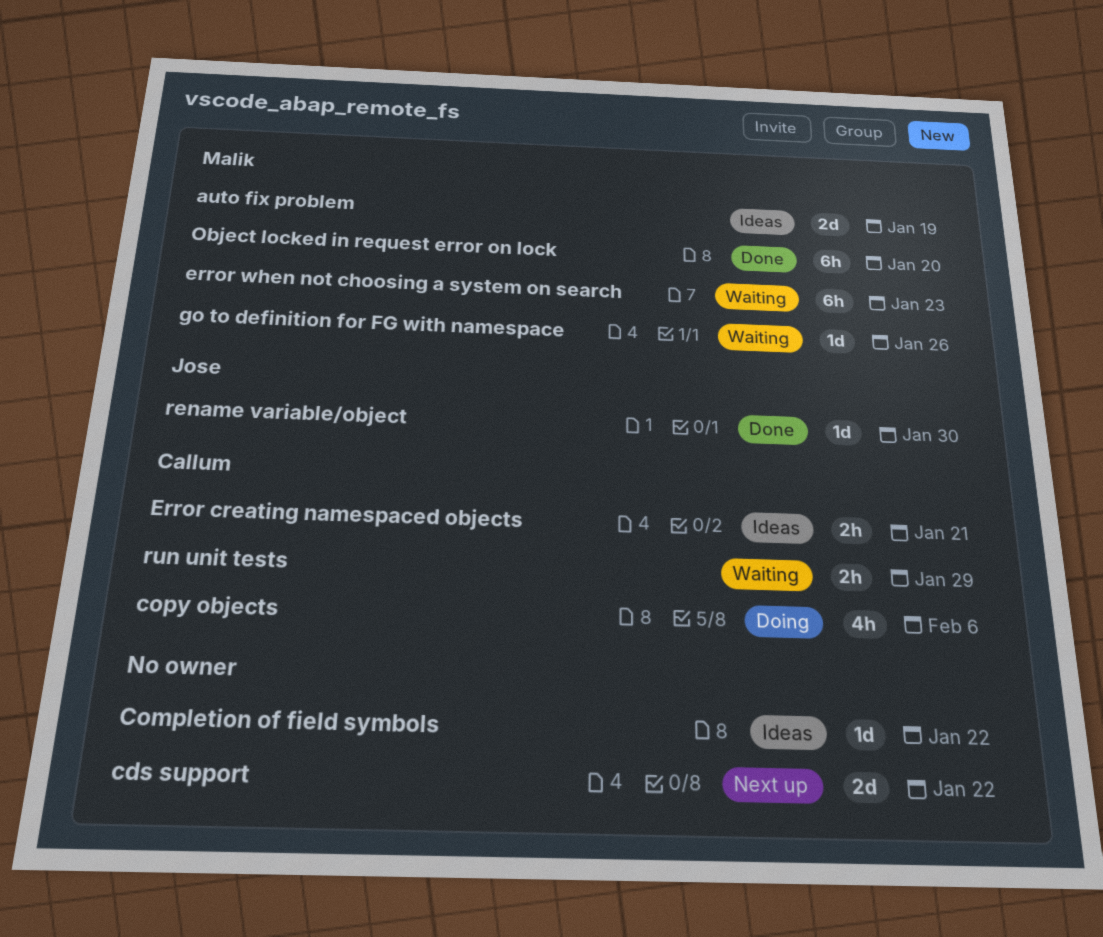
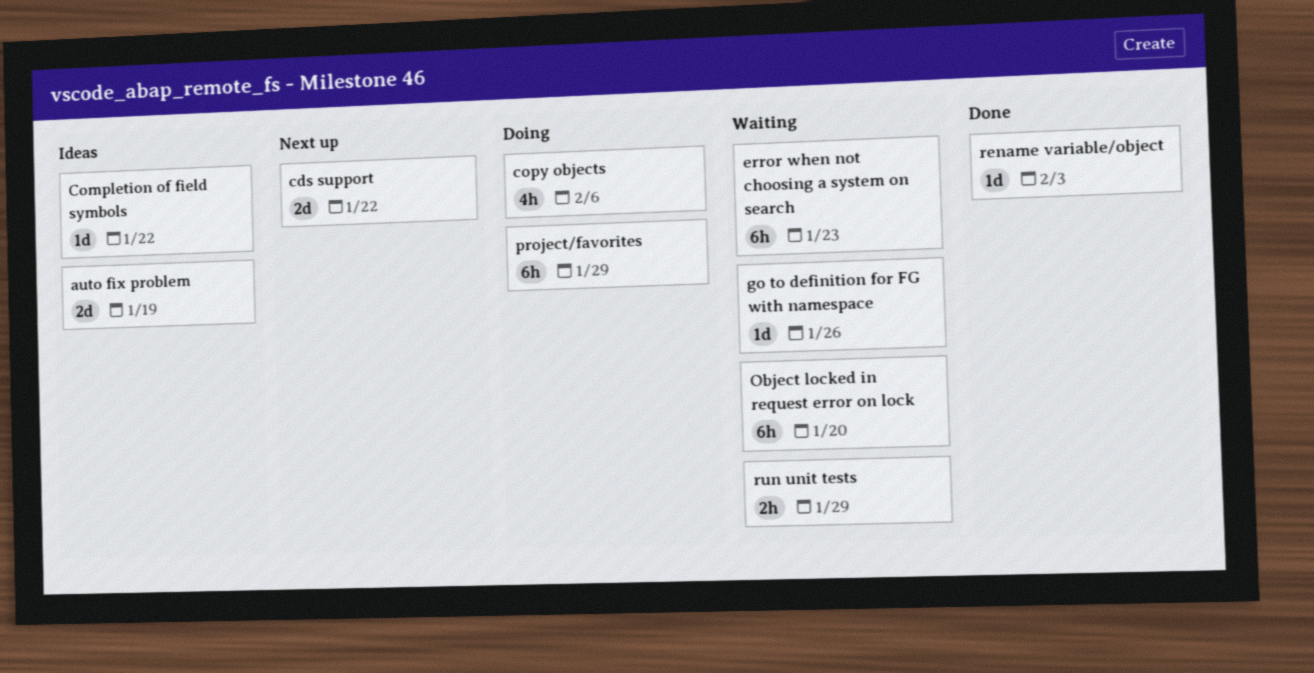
Error creating namespaced objects: present -> none
Object locked in request error on lock, status: Done -> Waiting
project/favorites: none -> present
rename variable/object, due: Jan 30 -> Feb 3

